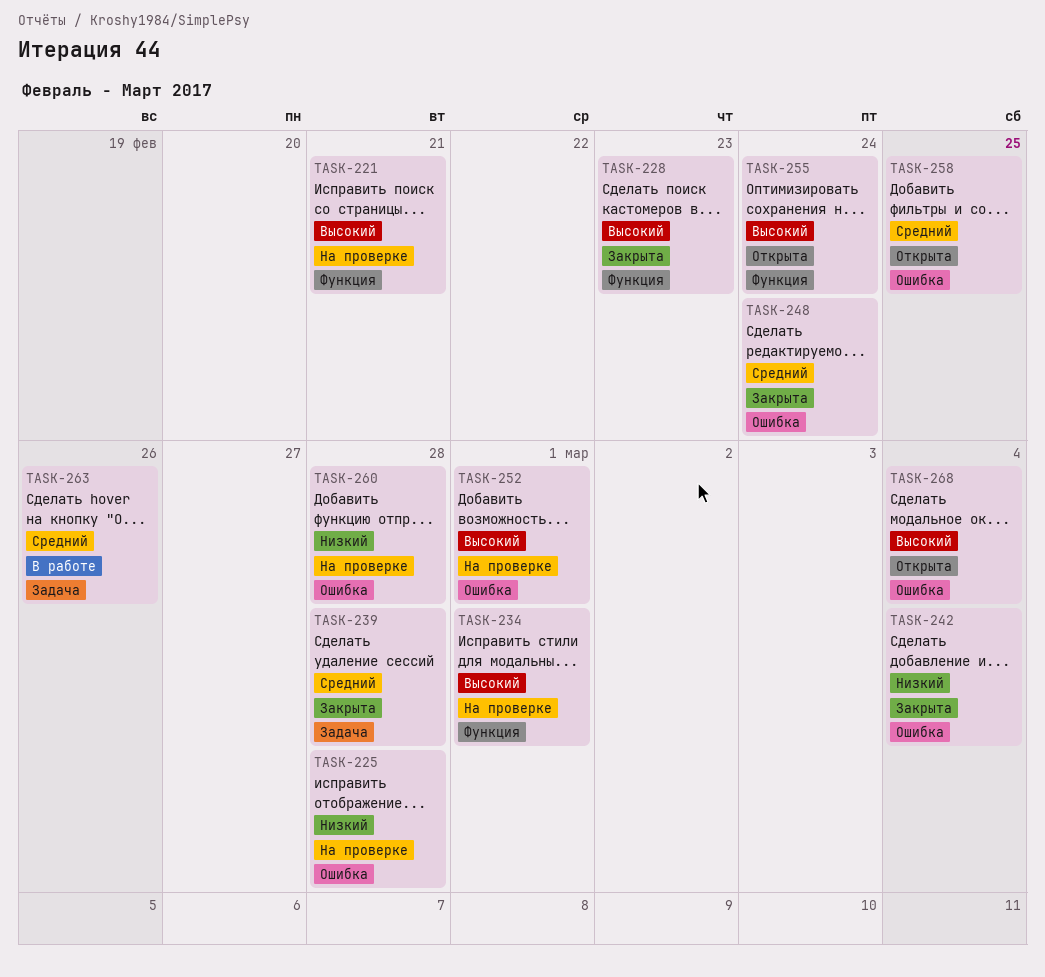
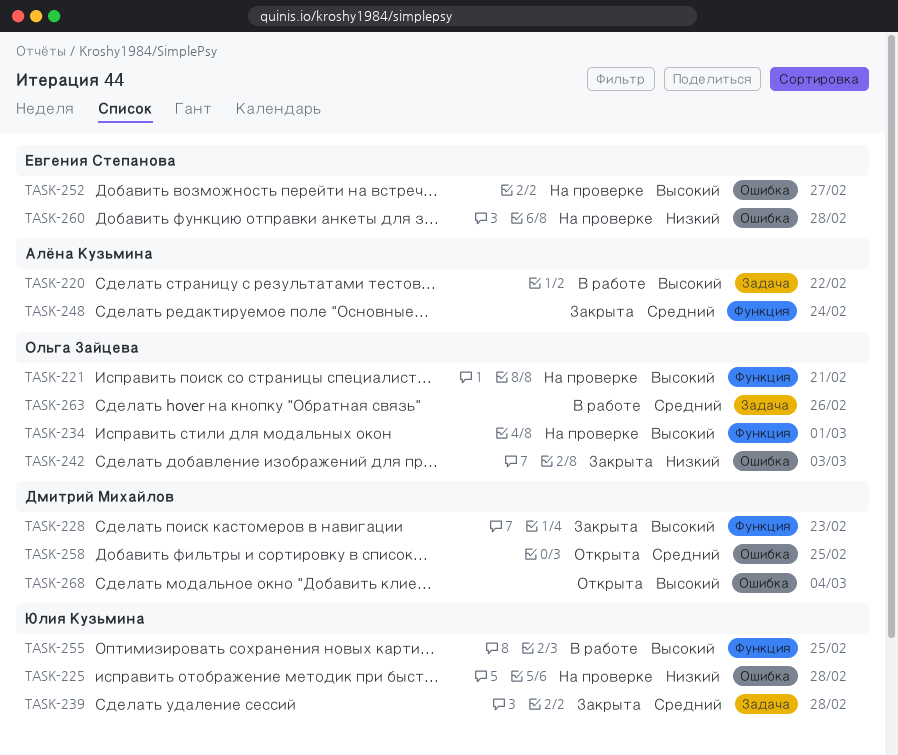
TASK-220: none -> present
TASK-242, due: Mar 4 -> Mar 3
TASK-248, label: Ошибка -> Функция
TASK-252, due: Mar 1 -> Feb 27
TASK-255, status: Открыта -> В работе
TASK-255, due: Feb 24 -> Feb 25

